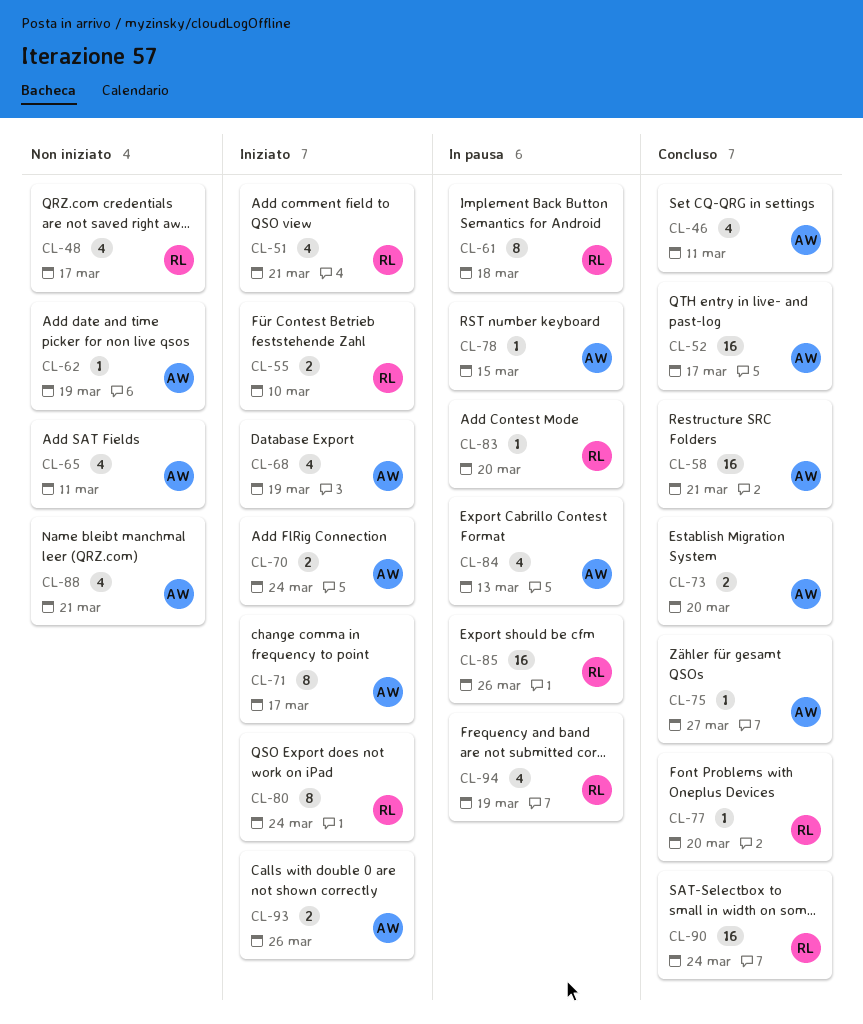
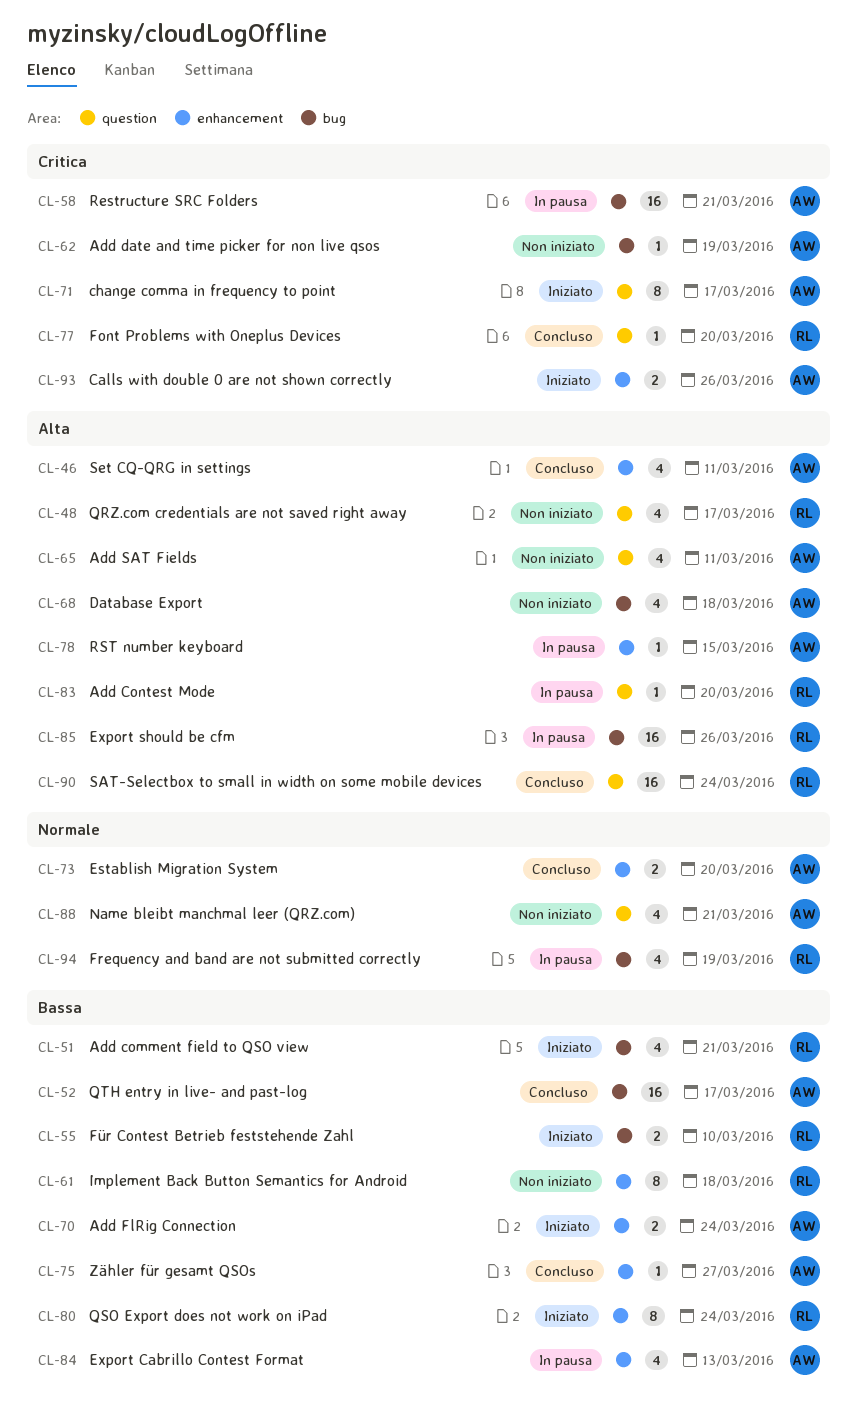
CL-58, status: Concluso -> In pausa
CL-61, status: In pausa -> Non iniziato
CL-68, status: Iniziato -> Non iniziato
CL-68, due: Mar 19 -> Mar 18

